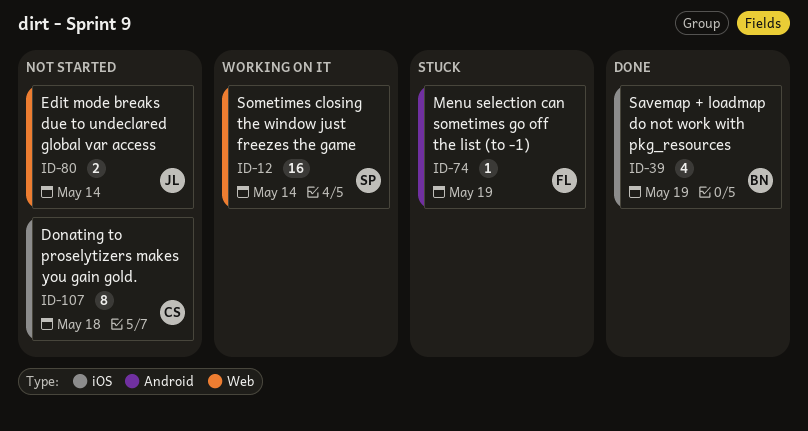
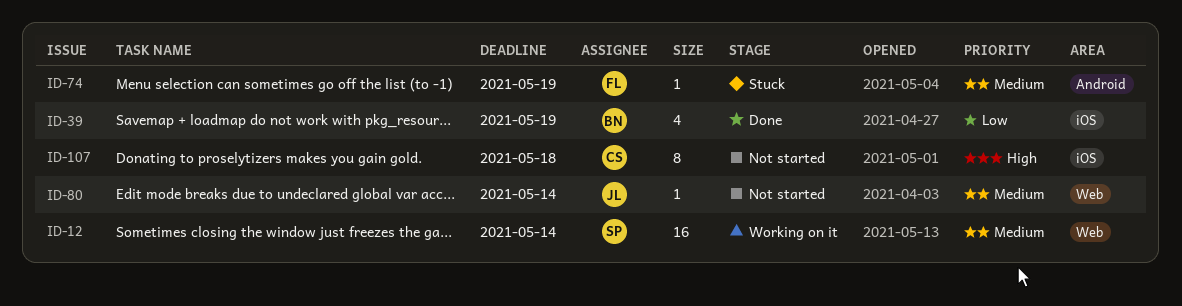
ID-80, estimate: 2 -> 1

